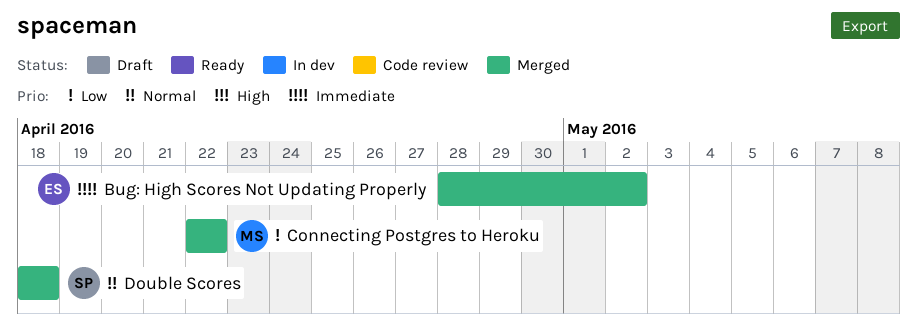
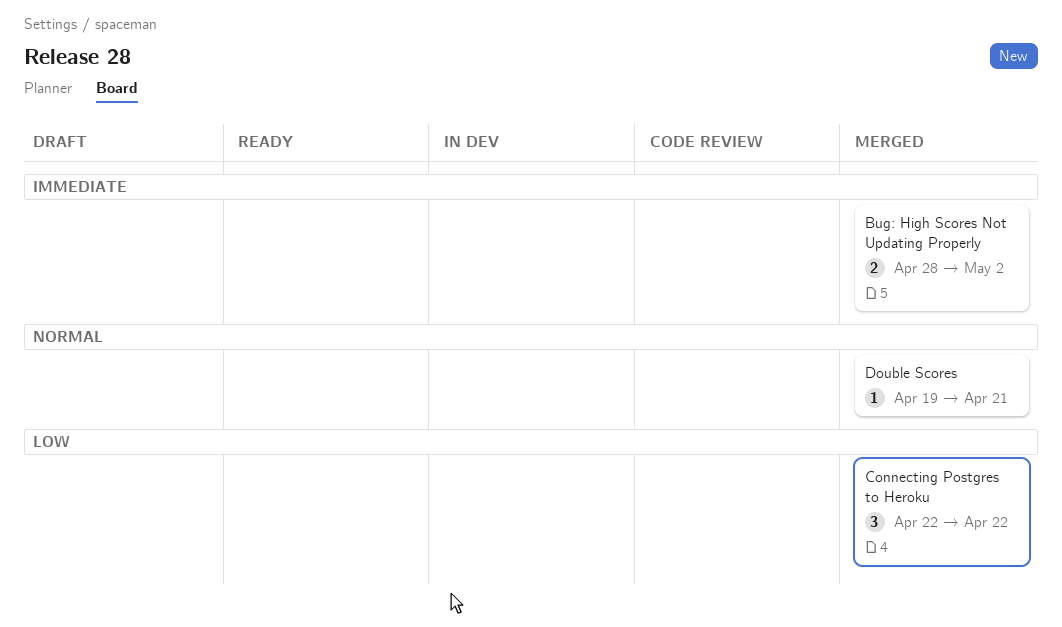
Double Scores, start: Apr 18 -> Apr 19
Double Scores, due: Apr 18 -> Apr 21

